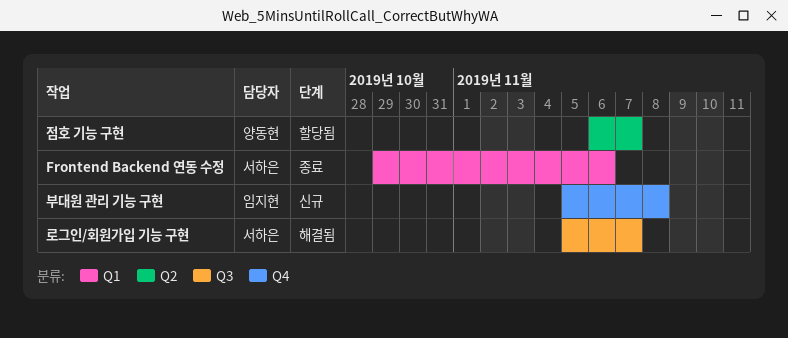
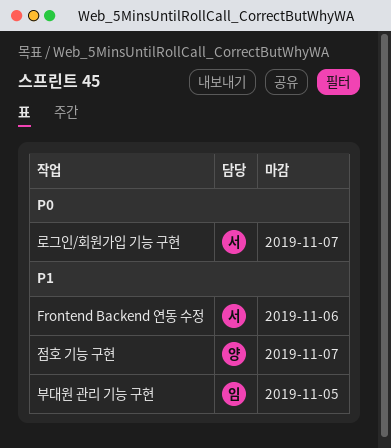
부대원 관리 기능 구현, due: Nov 8 -> Nov 5

